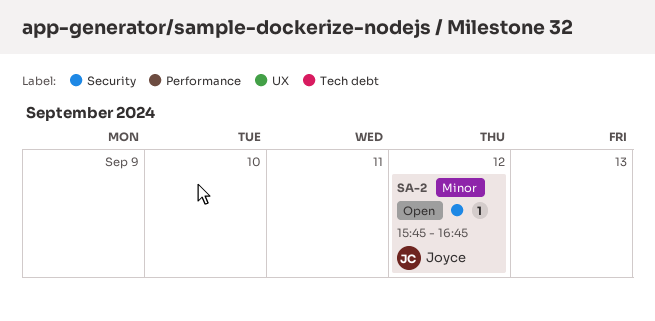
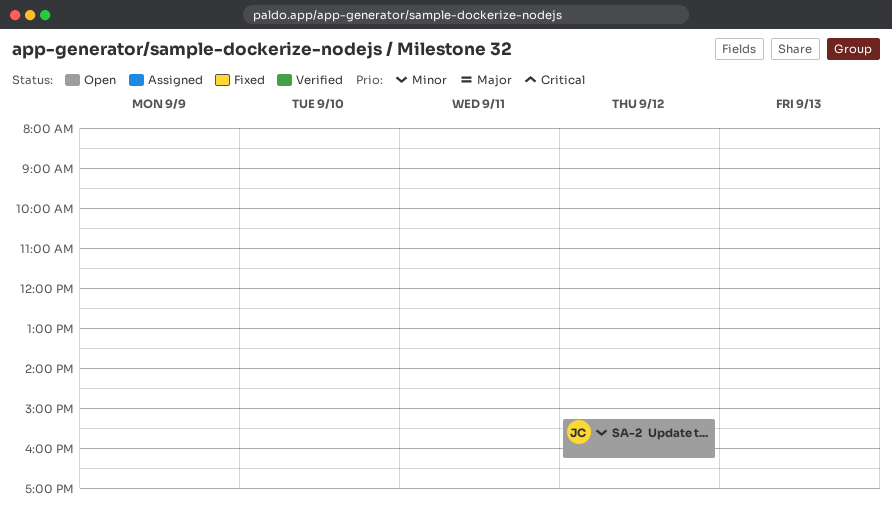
SA-2, begins: 15:45 -> 15:15
SA-2, ends: 16:45 -> 16:15

